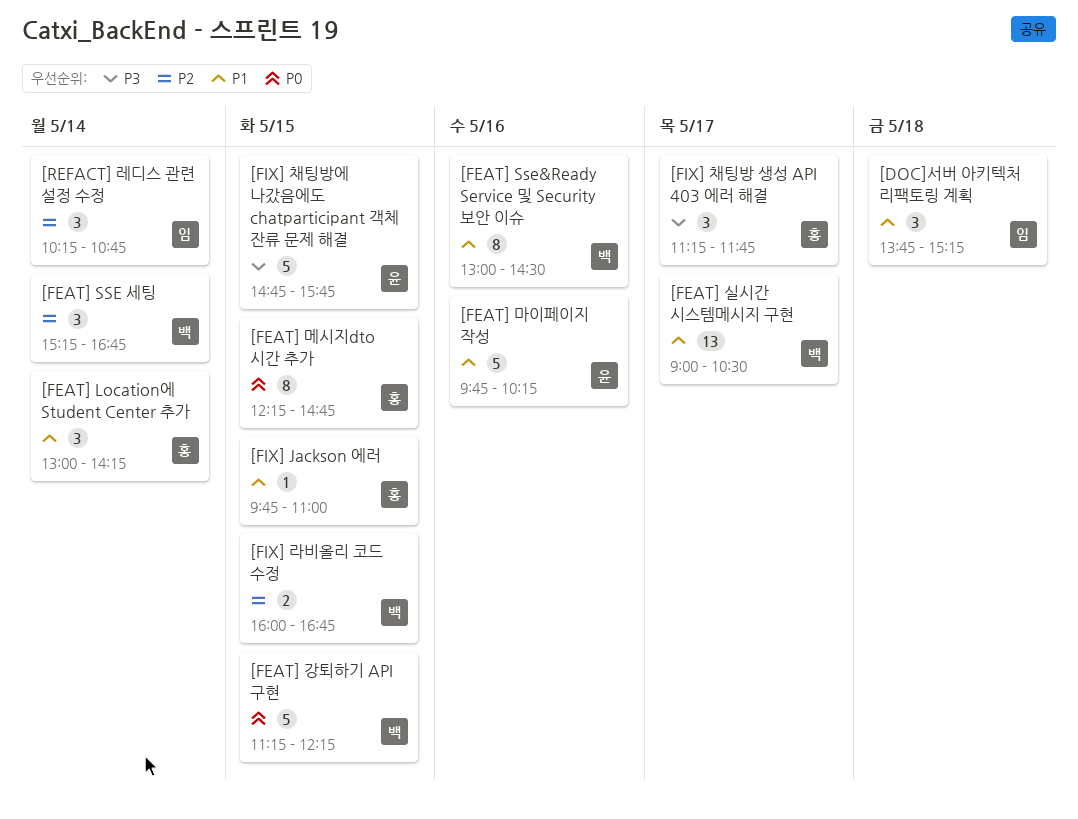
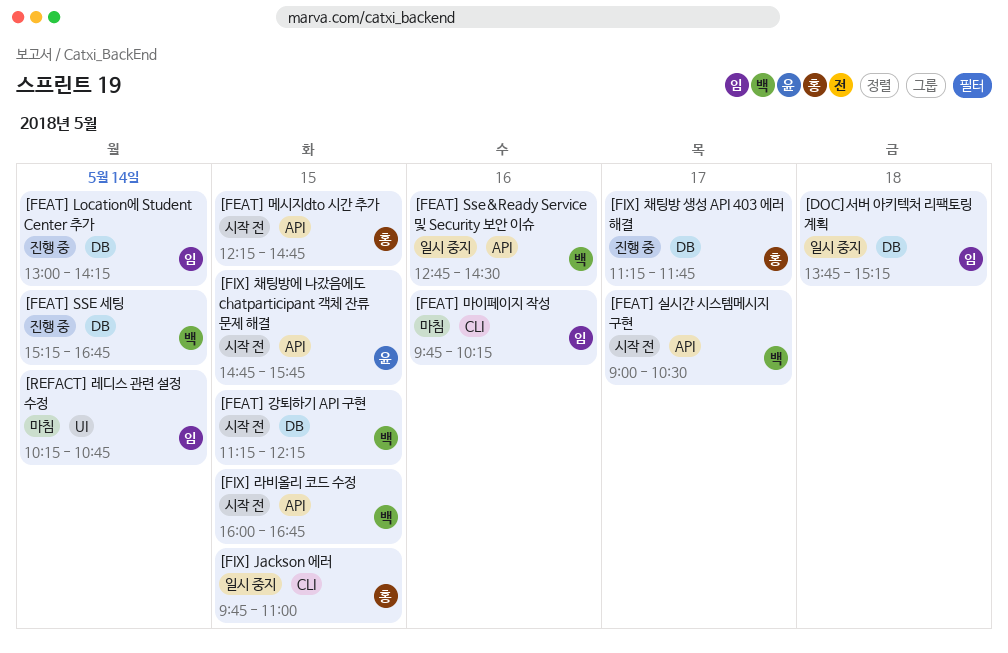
[FEAT] Location에 Student Center 추가, owner: 홍 -> 임
[FEAT] Sse&Ready Service 및 Security 보안 이슈, begins: 13:00 -> 12:45
[FEAT] 마이페이지 작성, owner: 윤 -> 임

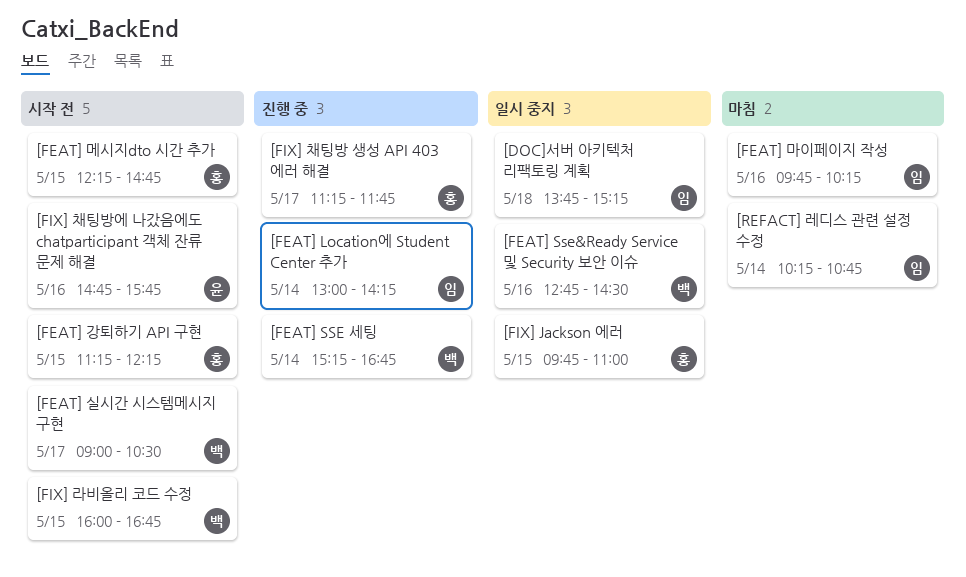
[FEAT] 강퇴하기 API 구현, owner: 백 -> 홍
[FIX] 채팅방에 나갔음에도 chatparticipant 객체 잔류 문제 해결, day: May 15 -> May 16

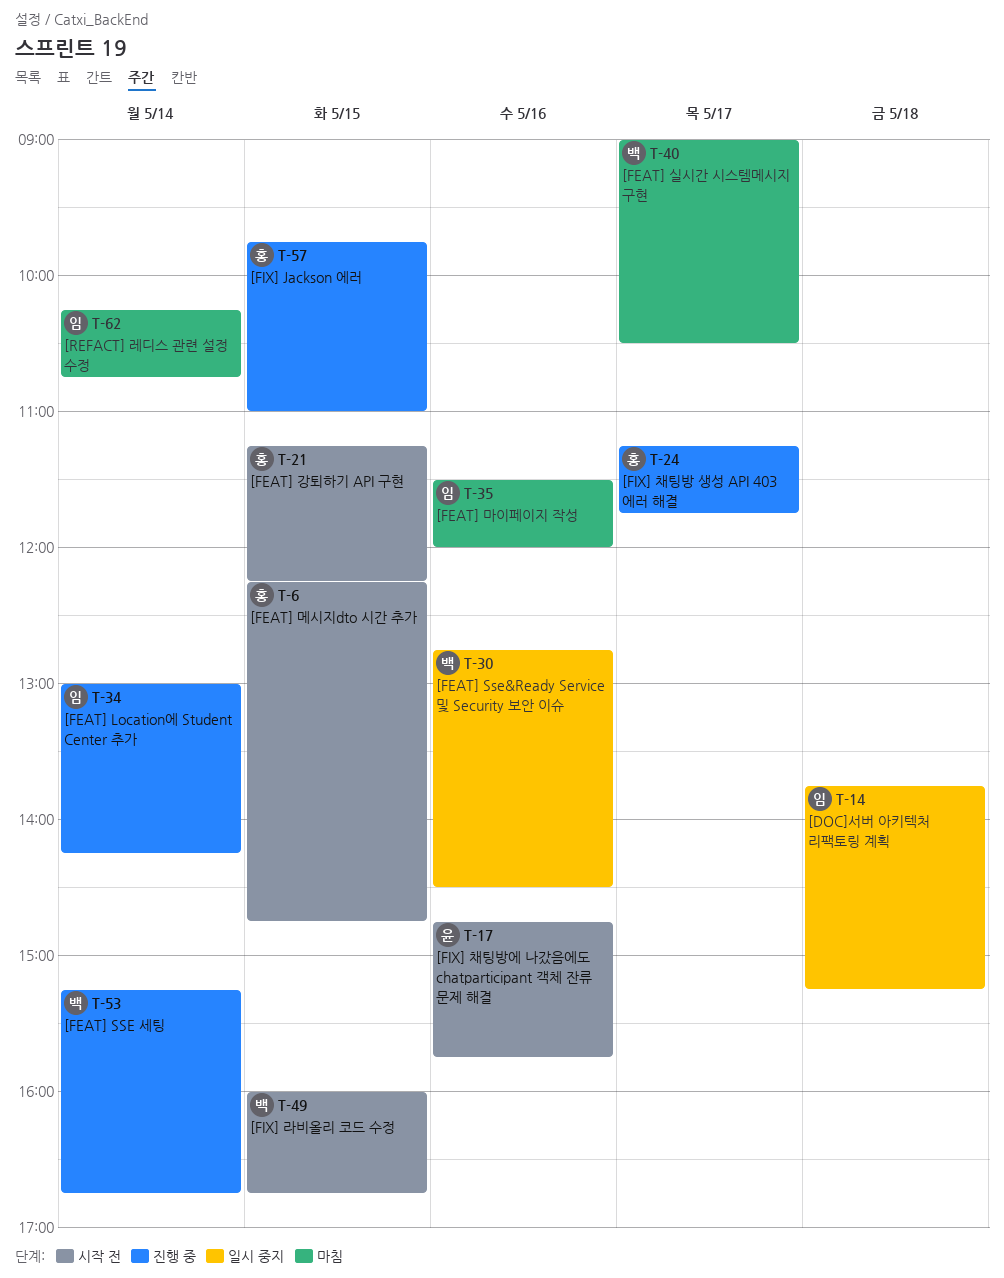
[FEAT] 마이페이지 작성, begins: 09:45 -> 11:30
[FEAT] 마이페이지 작성, ends: 10:15 -> 12:00
[FEAT] 실시간 시스템메시지 구현, status: 시작 전 -> 마침
[FIX] Jackson 에러, status: 일시 중지 -> 진행 중

